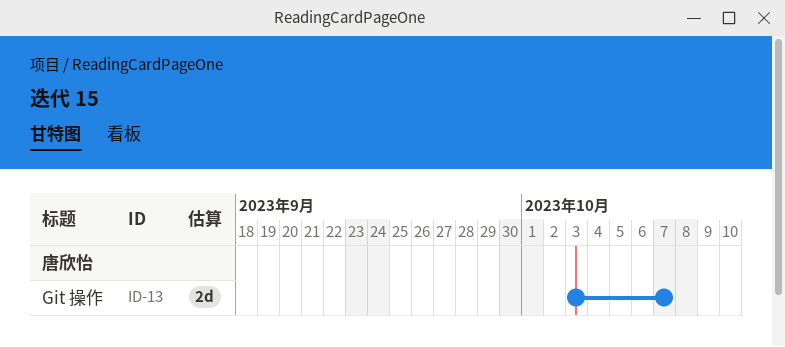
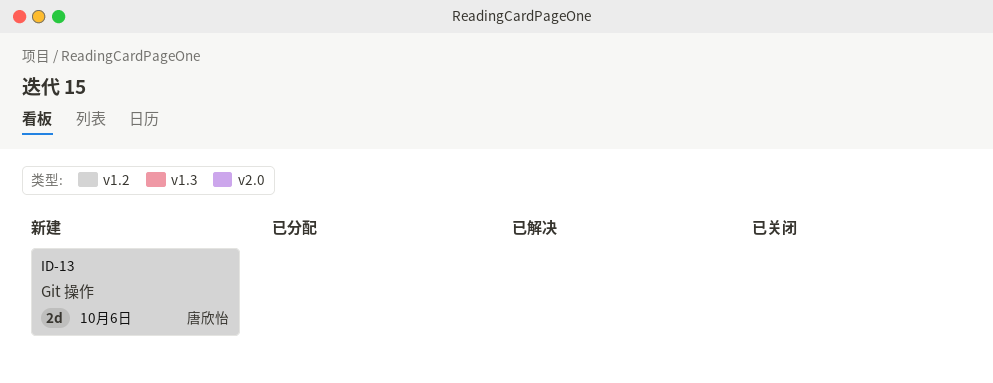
ID-13, due: Oct 7 -> Oct 6

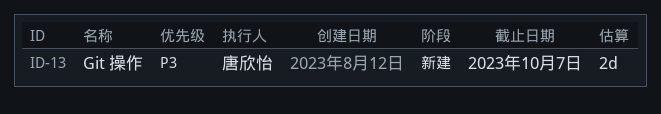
ID-13, due: Oct 6 -> Oct 7

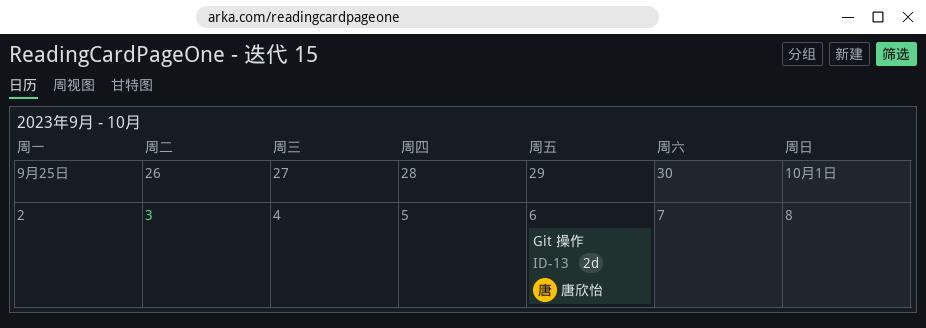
ID-13, due: Oct 7 -> Oct 6

